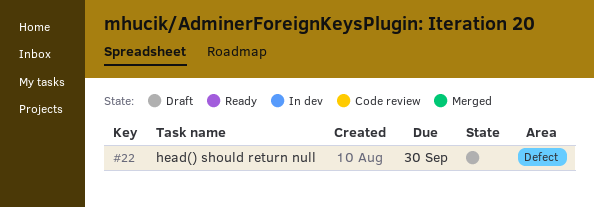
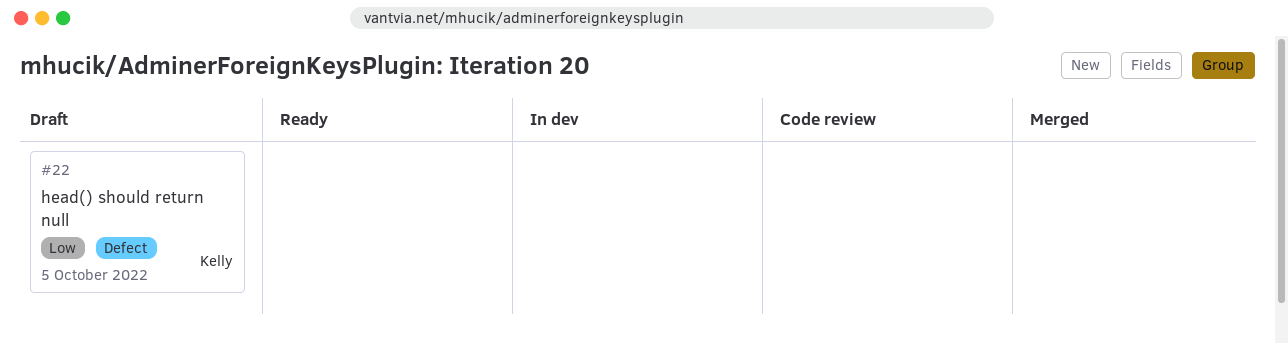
#22, due: Sep 30 -> Oct 5

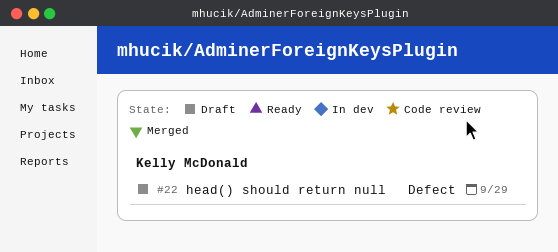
#22, due: Oct 5 -> Sep 29

